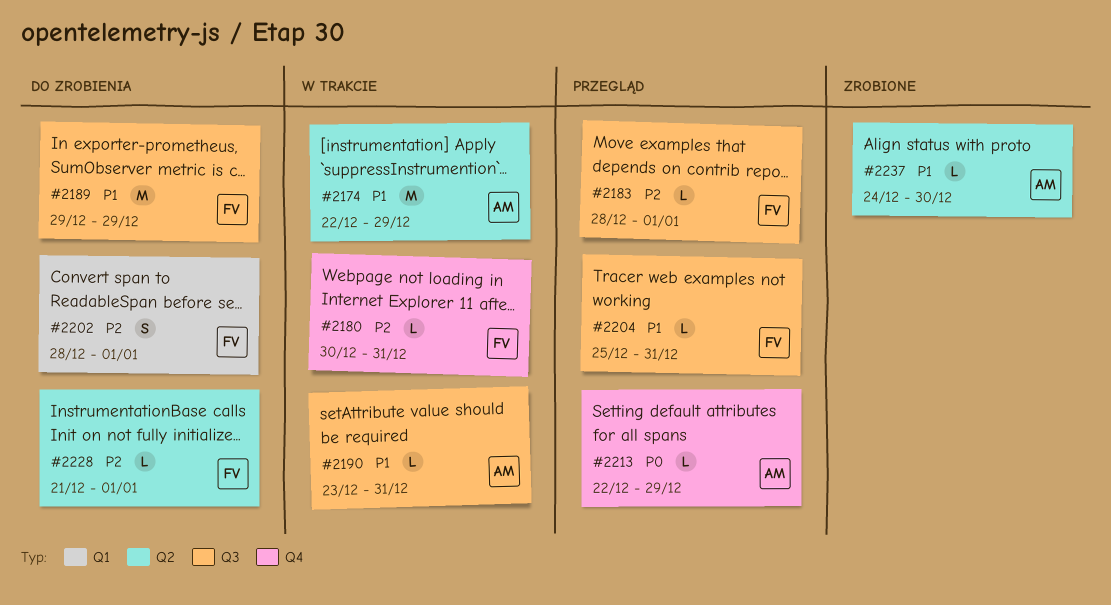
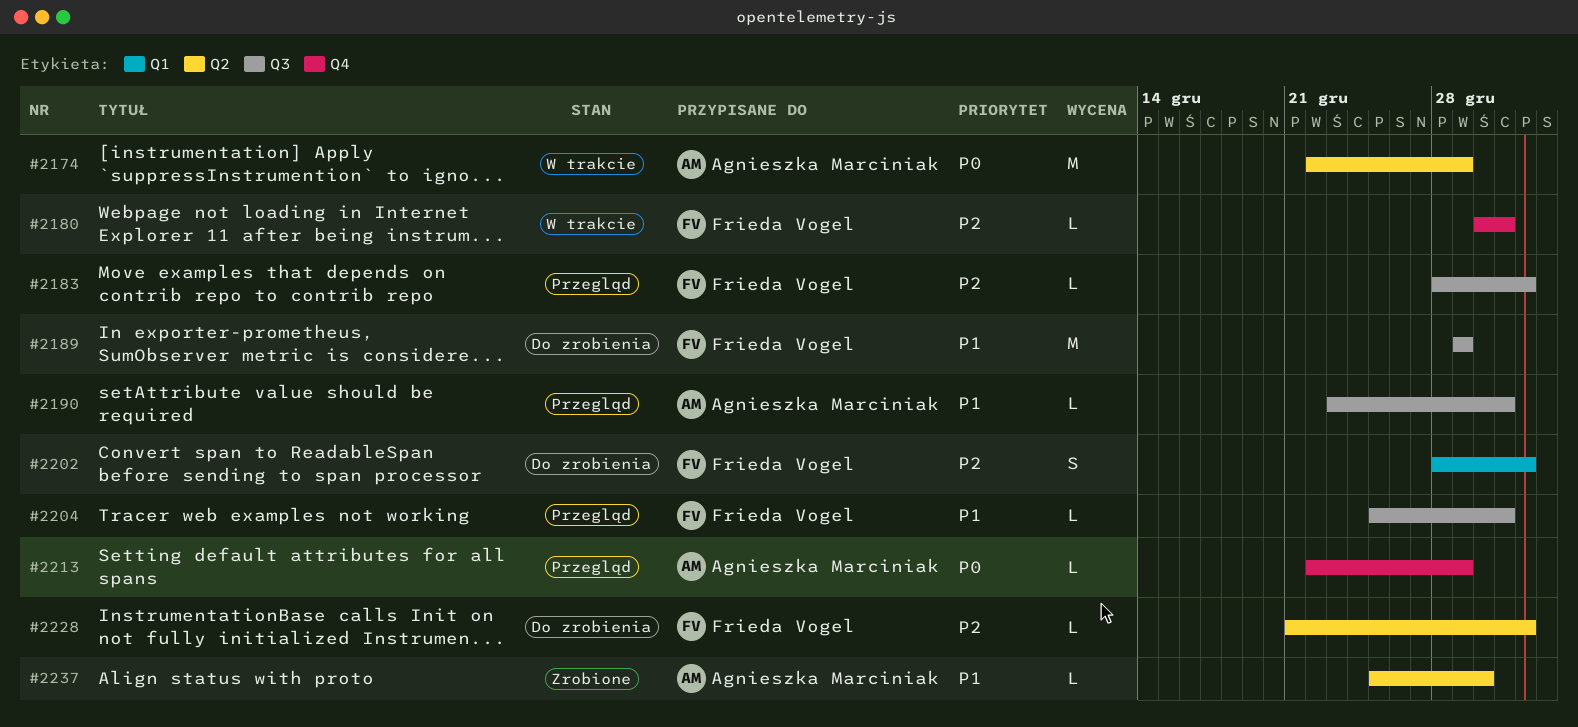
#2174, priority: P1 -> P0
#2190, status: W trakcie -> Przegląd
#2237, start: Dec 24 -> Dec 25

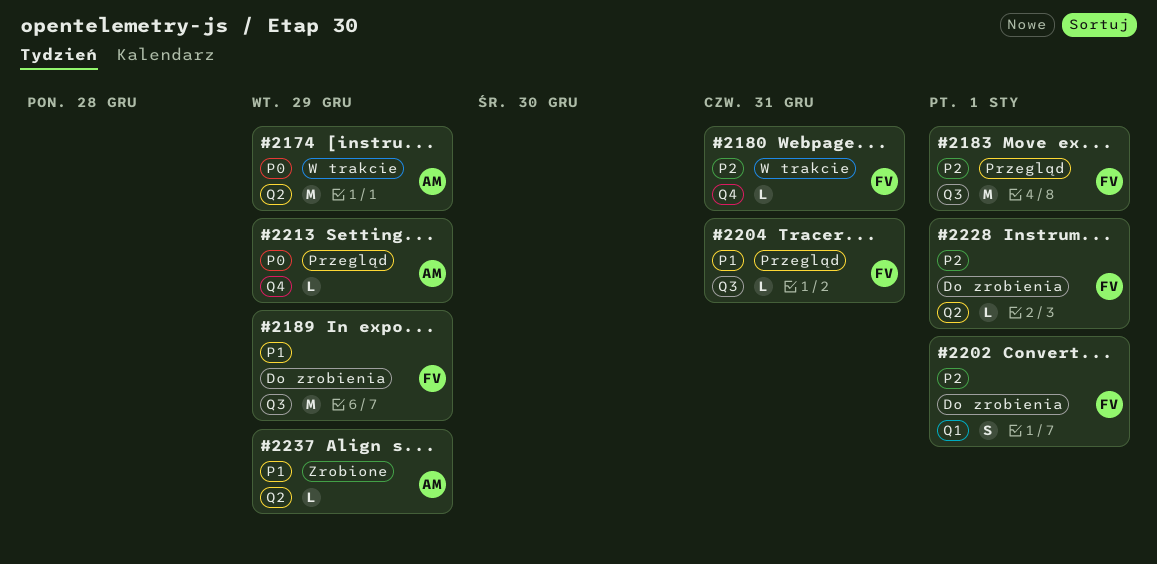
#2183, estimate: L -> M
#2190: present -> none
#2237, due: Dec 30 -> Dec 29

